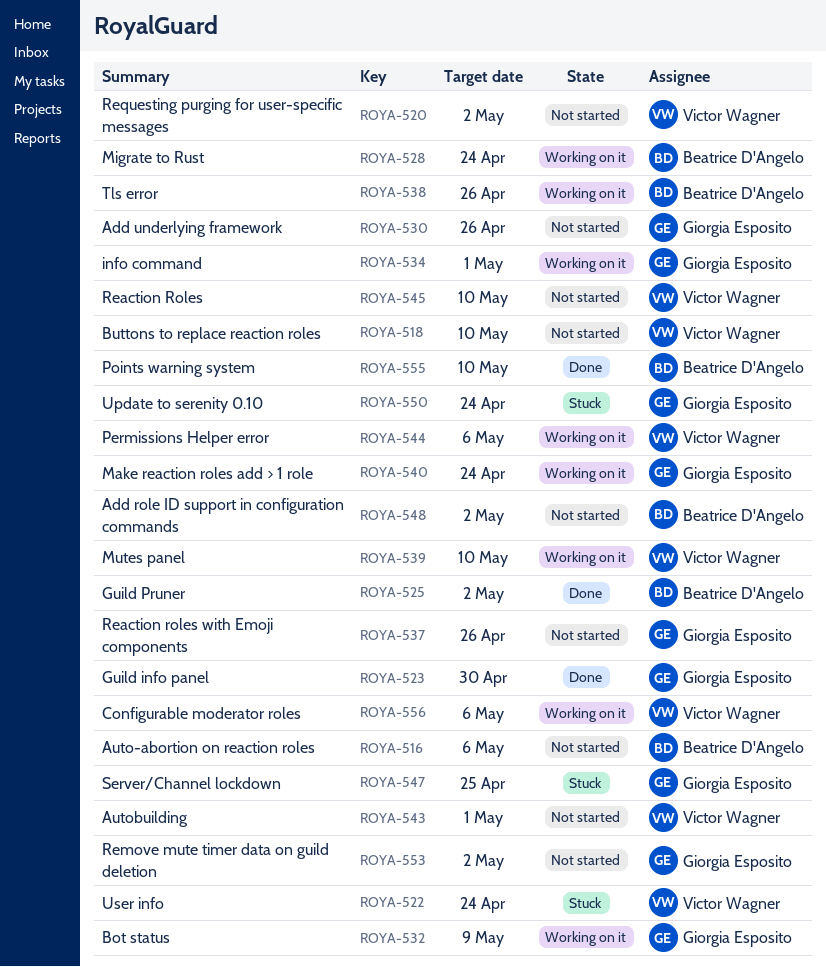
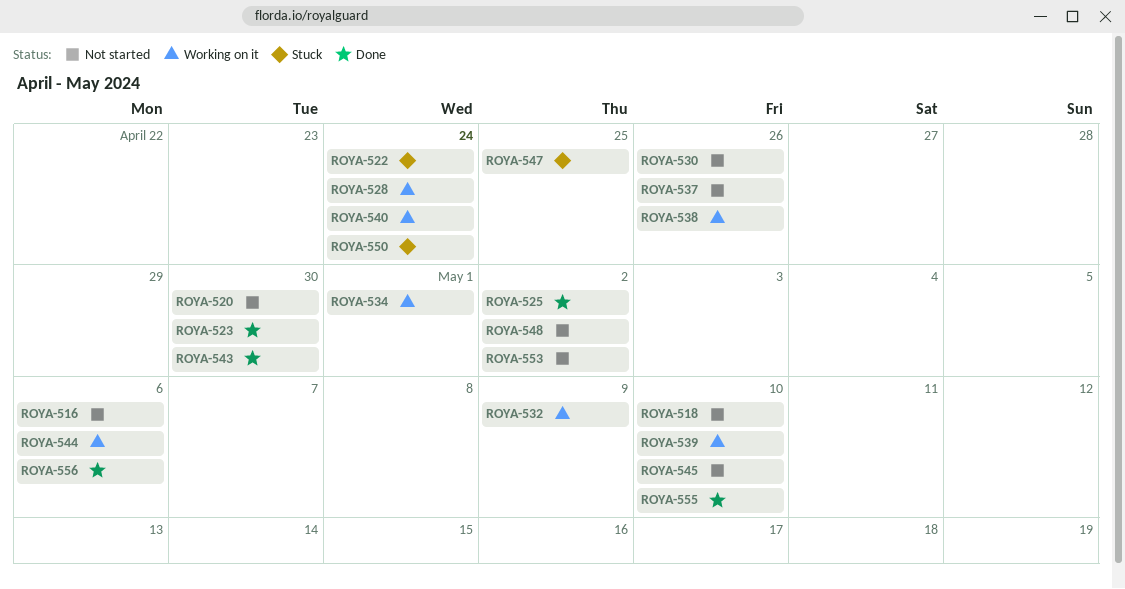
ROYA-520, due: May 2 -> Apr 30
ROYA-543, status: Not started -> Done
ROYA-543, due: May 1 -> Apr 30
ROYA-556, status: Working on it -> Done

